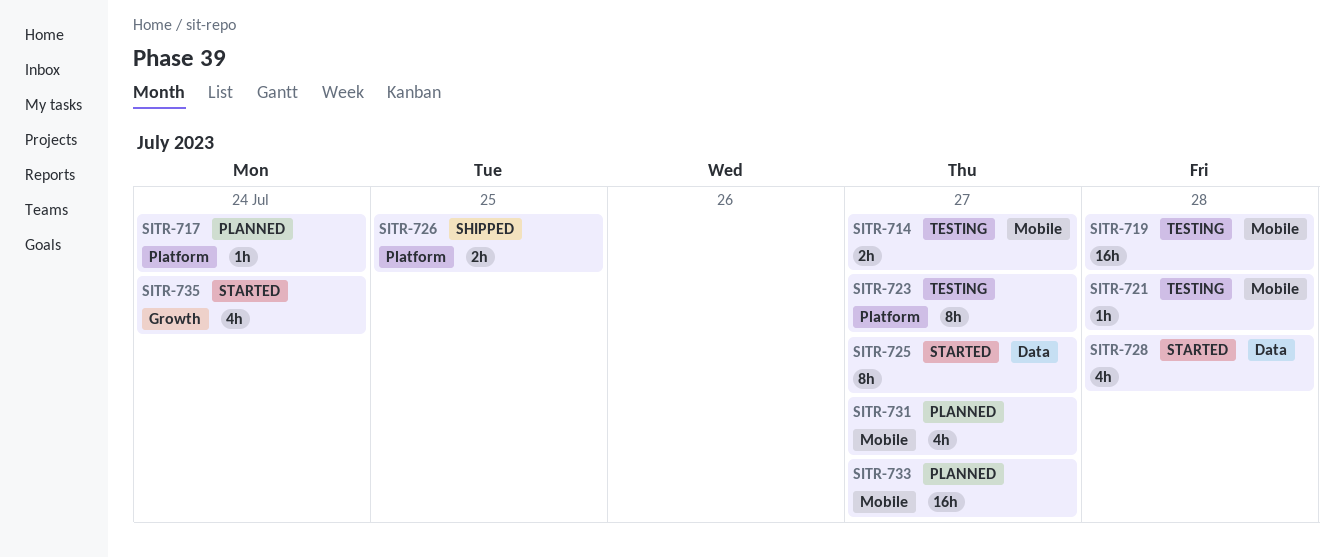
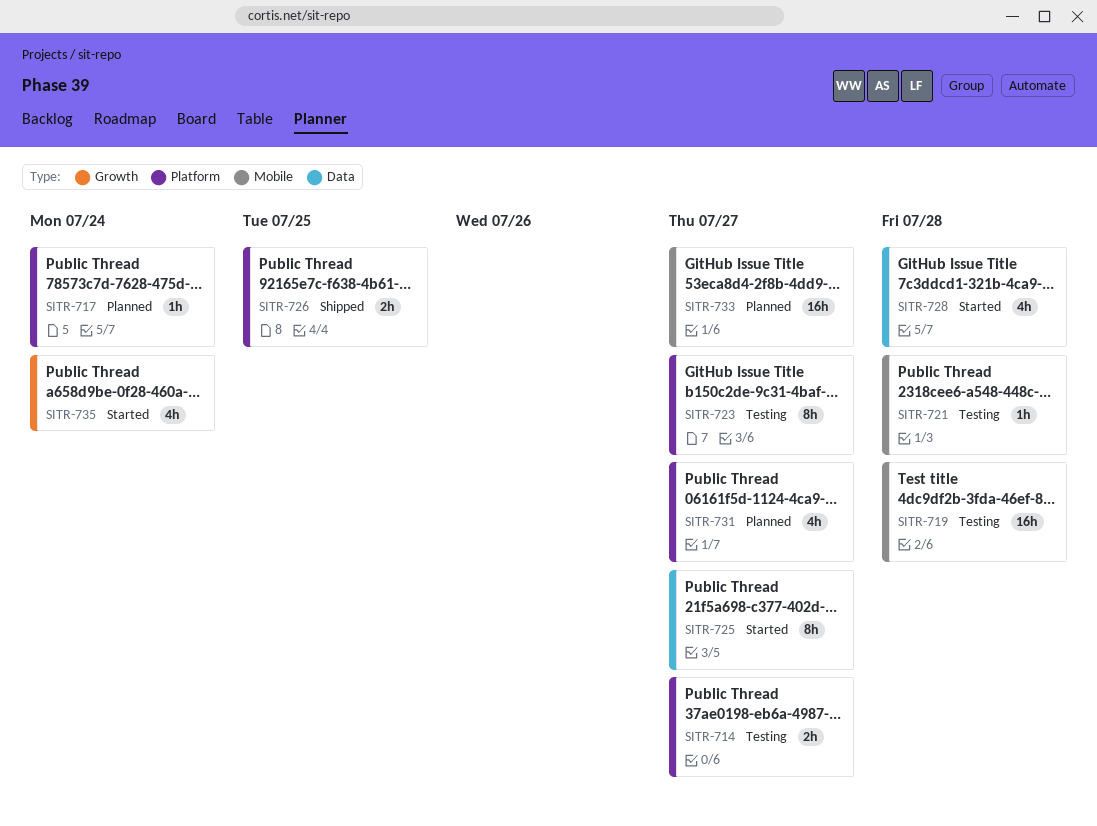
SITR-714, label: Mobile -> Platform
SITR-731, label: Mobile -> Platform

